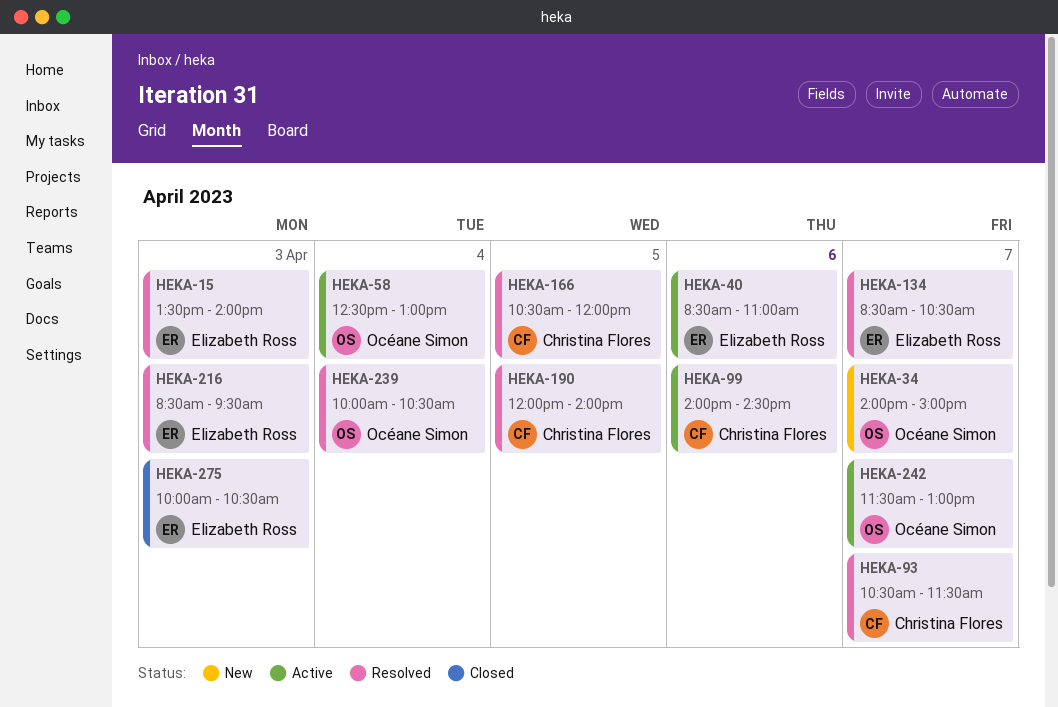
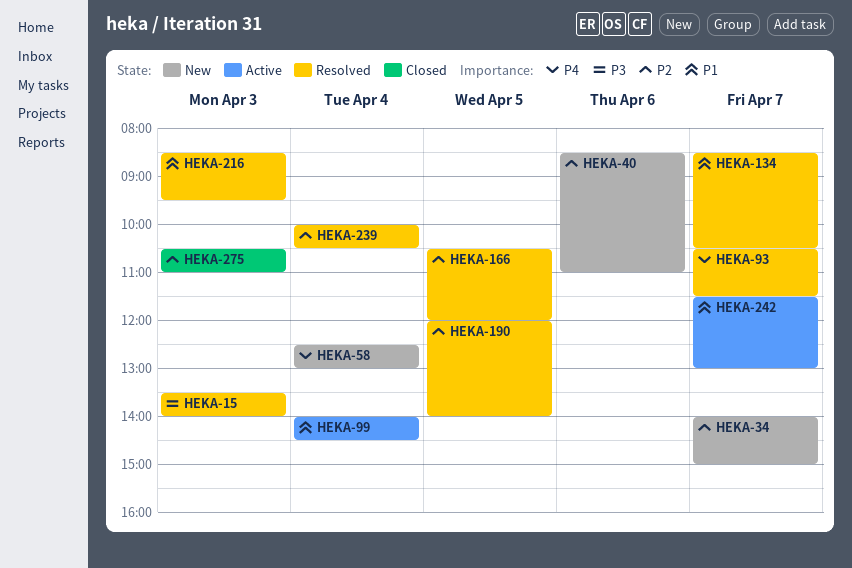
HEKA-40, status: Active -> New
HEKA-58, status: Active -> New
HEKA-99, day: Apr 6 -> Apr 4
HEKA-275, begins: 10:00 -> 10:30
HEKA-275, ends: 10:30 -> 11:00

